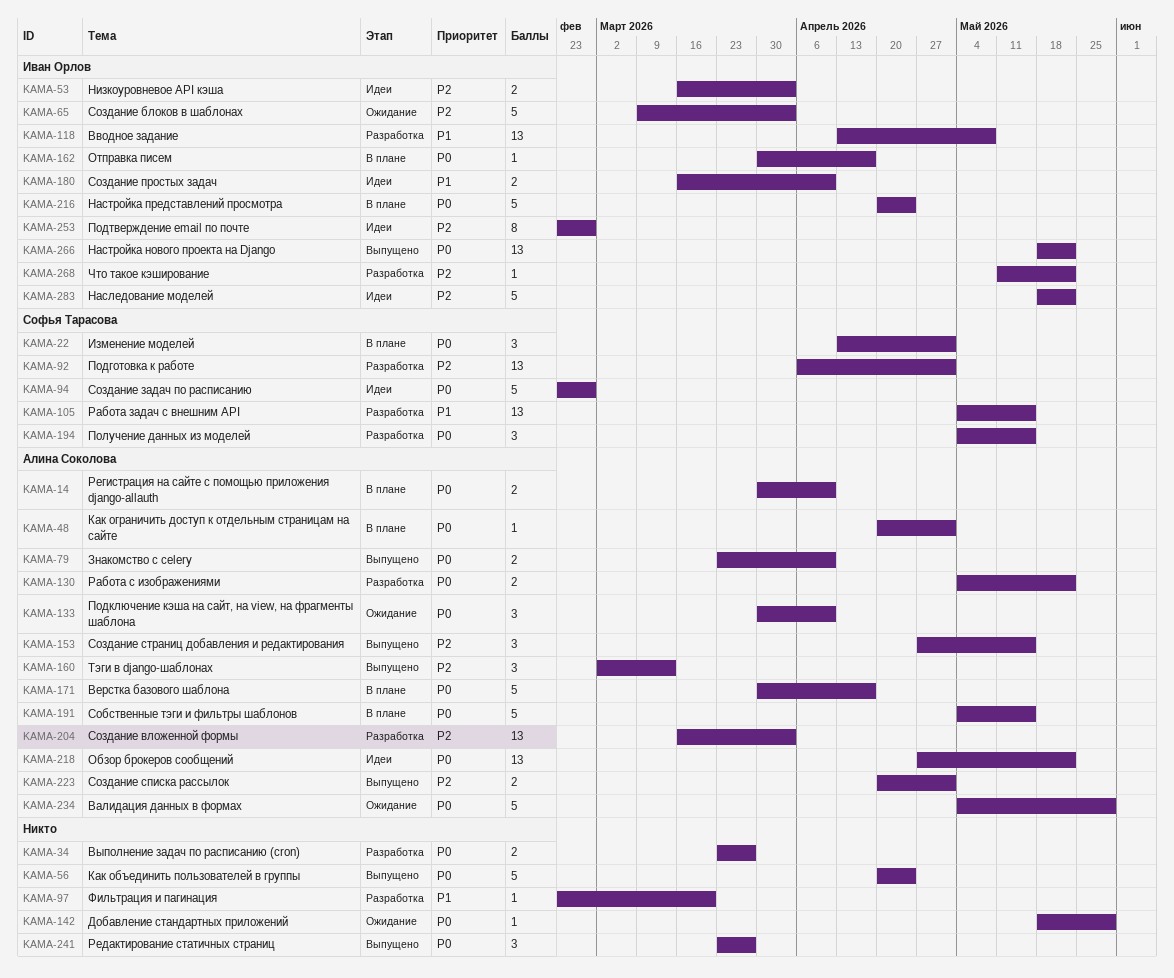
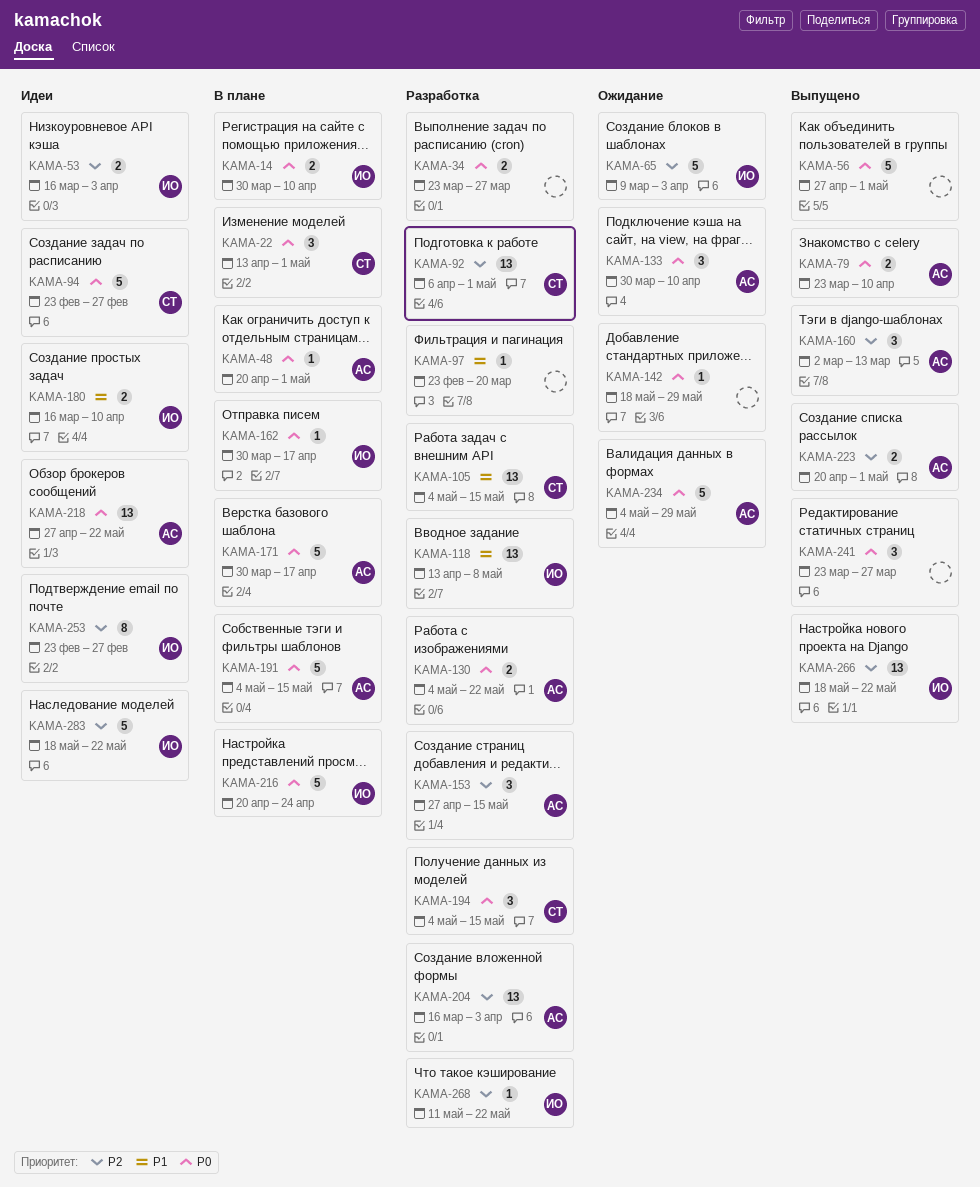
KAMA-14, owner: Алина Соколова -> Иван Орлов
KAMA-56, start: Apr 20 -> Apr 27
KAMA-56, due: Apr 24 -> May 1
KAMA-153, status: Выпущено -> Разработка
KAMA-266, priority: P0 -> P2

